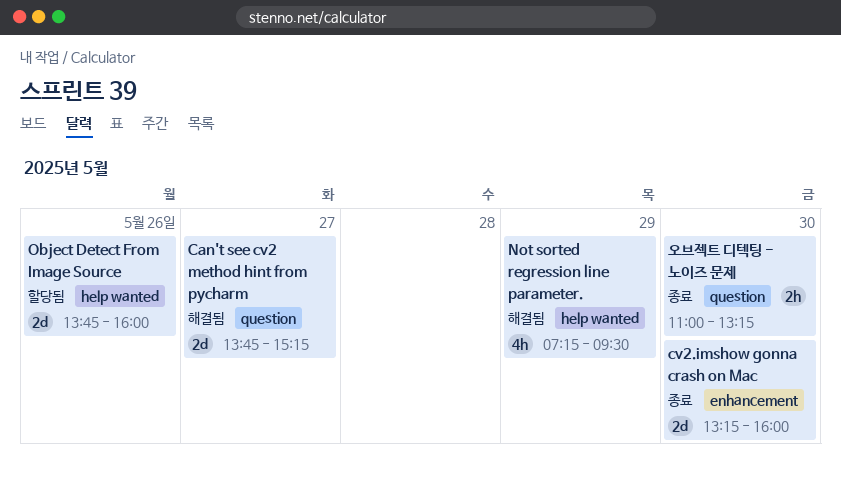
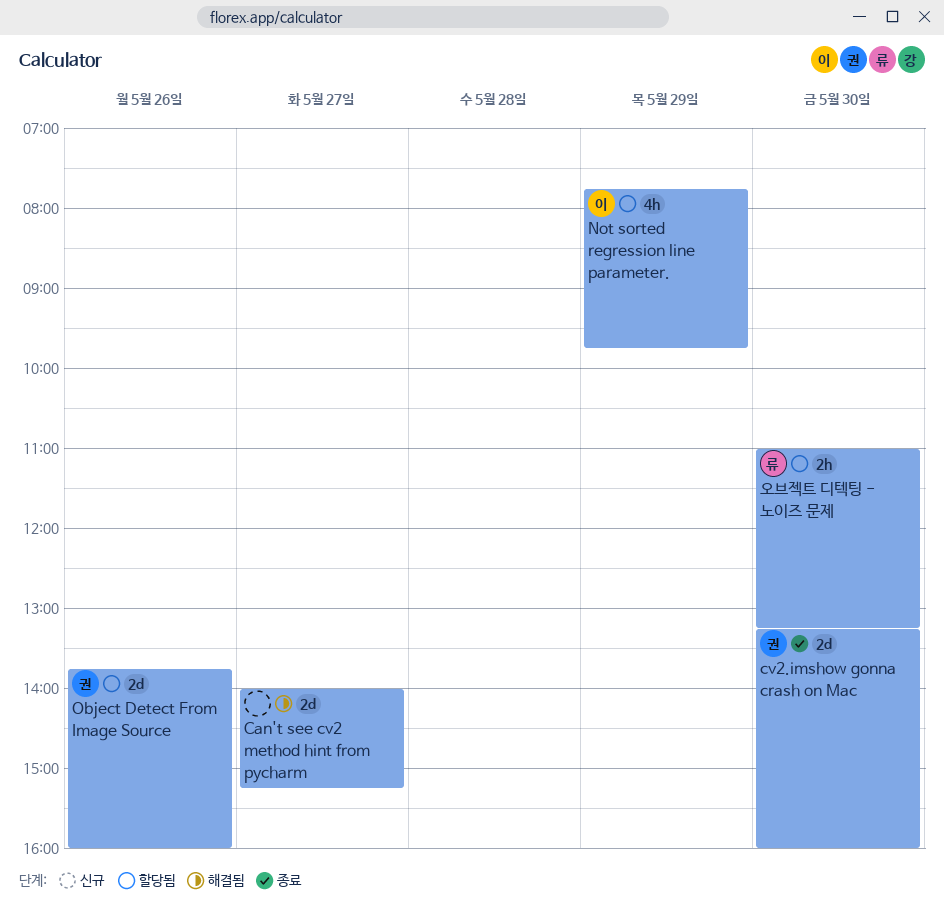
Can't see cv2 method hint from pycharm, begins: 13:45 -> 14:00
Not sorted regression line parameter., status: 해결됨 -> 할당됨
Not sorted regression line parameter., begins: 07:15 -> 07:45
Not sorted regression line parameter., ends: 09:30 -> 09:45
오브젝트 디텍팅 - 노이즈 문제, status: 종료 -> 할당됨

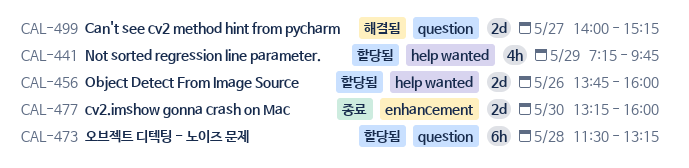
Not sorted regression line parameter., begins: 07:45 -> 07:15
오브젝트 디텍팅 - 노이즈 문제, estimate: 2h -> 6h
오브젝트 디텍팅 - 노이즈 문제, day: May 30 -> May 28
오브젝트 디텍팅 - 노이즈 문제, begins: 11:00 -> 11:30

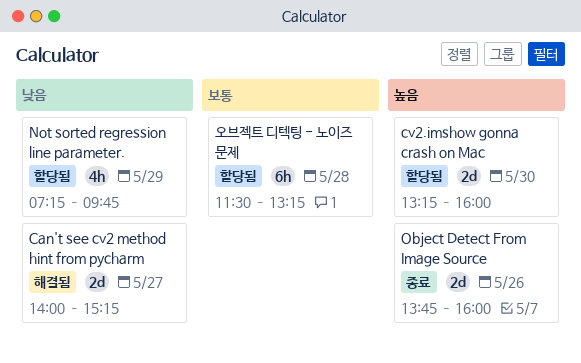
cv2.imshow gonna crash on Mac, status: 종료 -> 할당됨
Object Detect From Image Source, status: 할당됨 -> 종료

